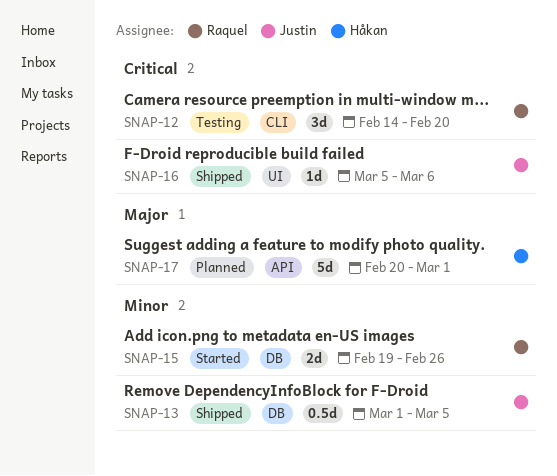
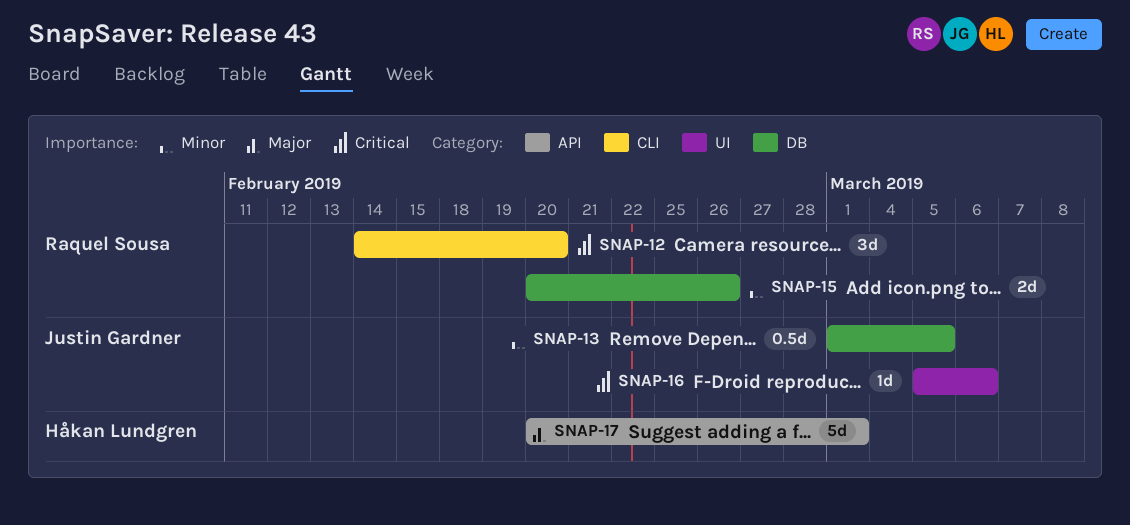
SNAP-15, start: Feb 19 -> Feb 20

